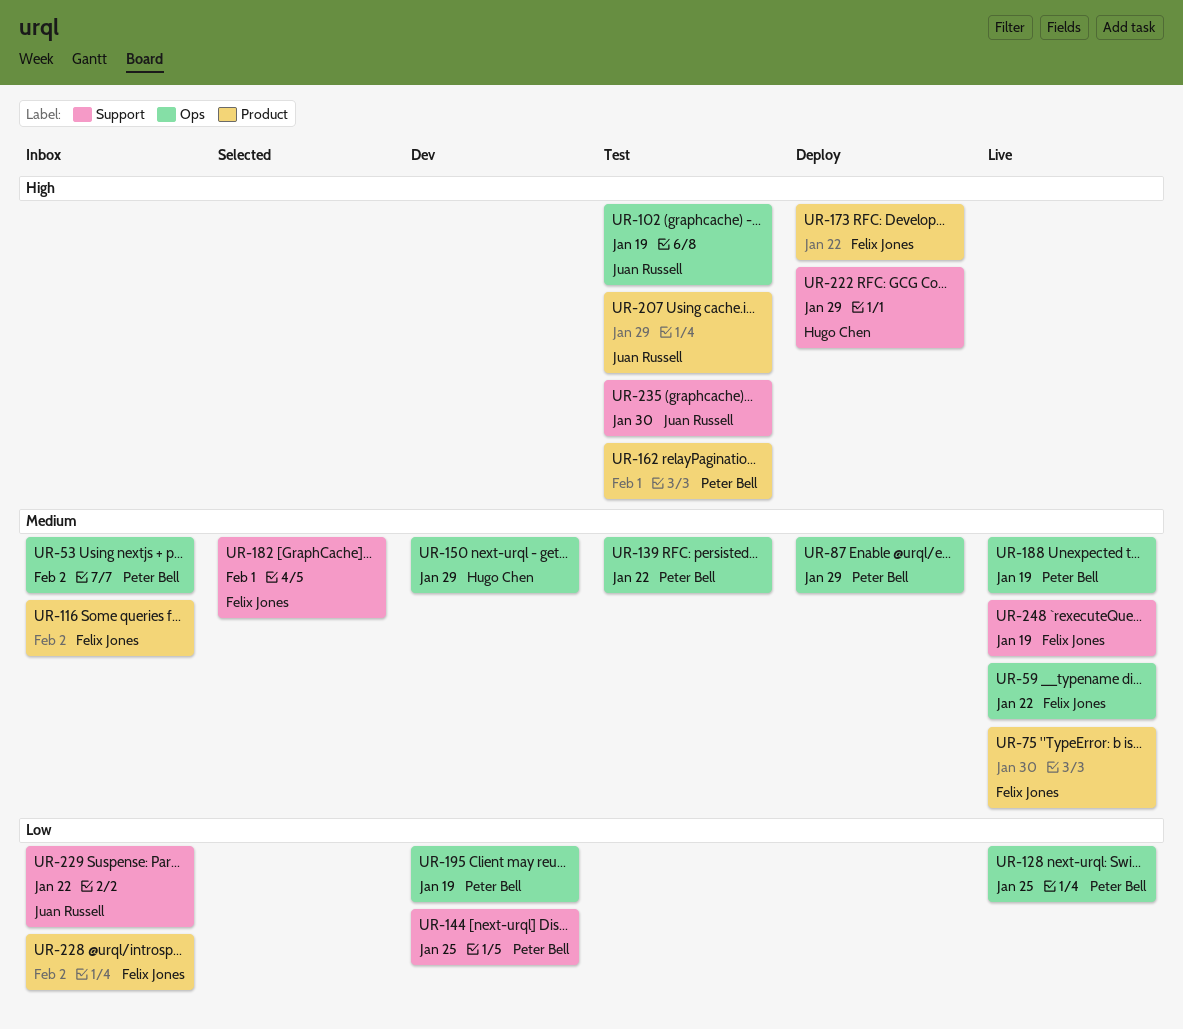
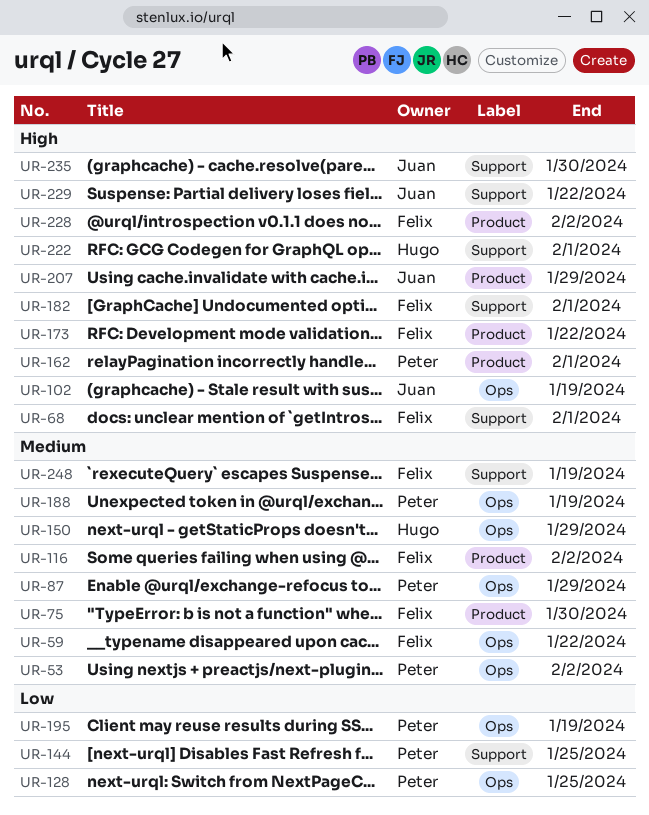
UR-68: none -> present
UR-139: present -> none
UR-182, priority: Medium -> High
UR-222, due: Jan 29 -> Feb 1
UR-228, priority: Low -> High
UR-229, priority: Low -> High

